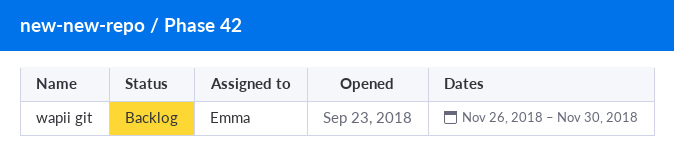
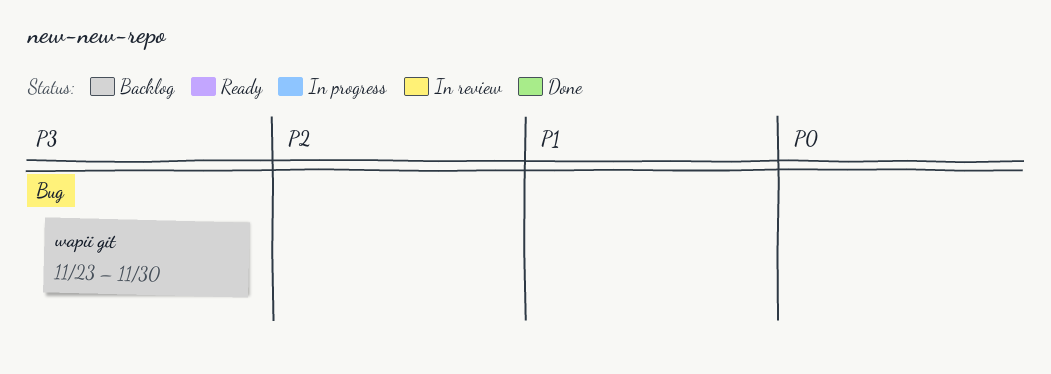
wapii git, start: Nov 26 -> Nov 23

